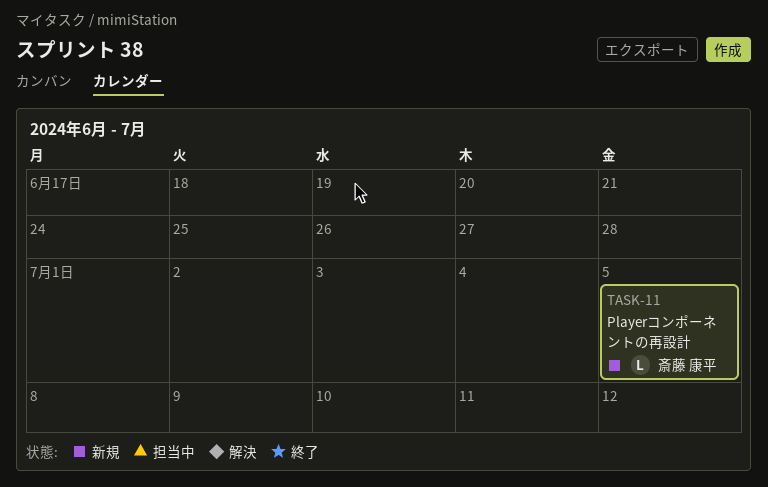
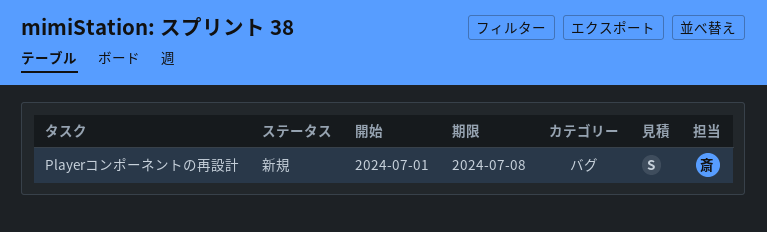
Playerコンポーネントの再設計, estimate: L -> S
Playerコンポーネントの再設計, due: Jul 5 -> Jul 8

